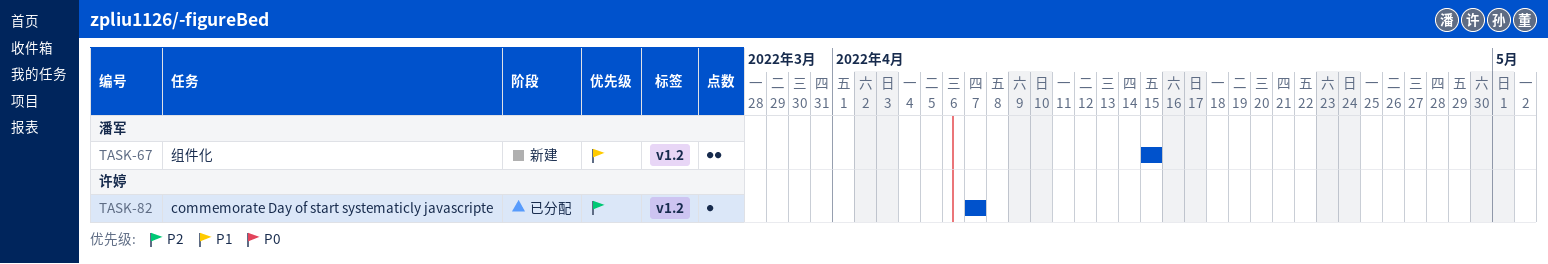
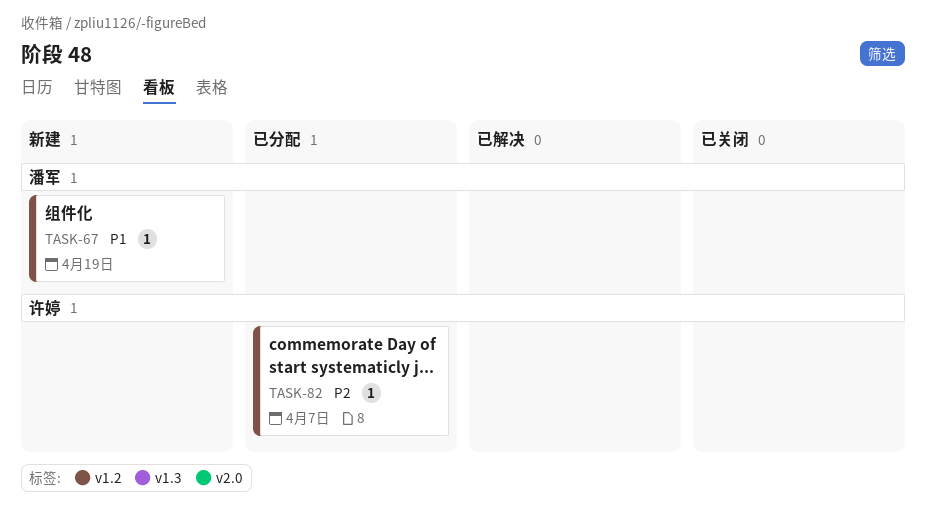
TASK-67, estimate: 2 -> 1
TASK-67, due: Apr 15 -> Apr 19

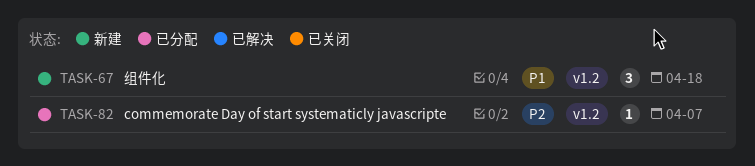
TASK-67, estimate: 1 -> 3
TASK-67, due: Apr 19 -> Apr 18

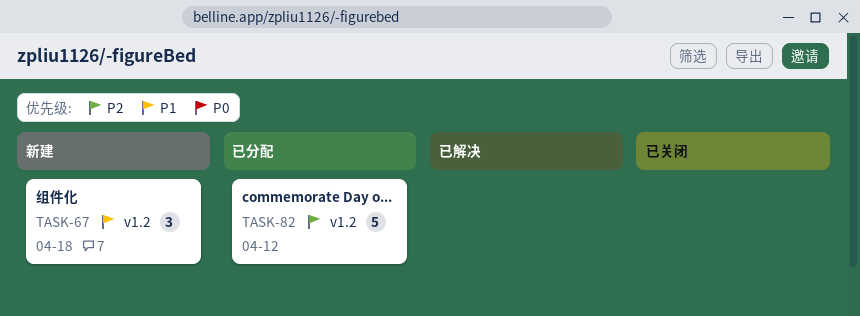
TASK-82, estimate: 1 -> 5
TASK-82, due: Apr 7 -> Apr 12

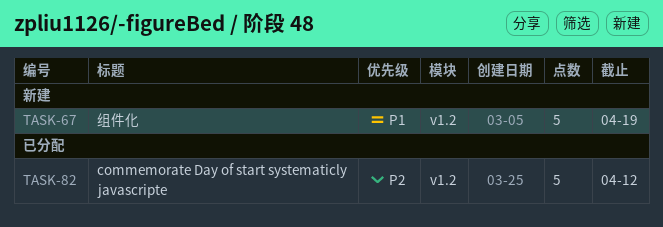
TASK-67, estimate: 3 -> 5
TASK-67, due: Apr 18 -> Apr 19

